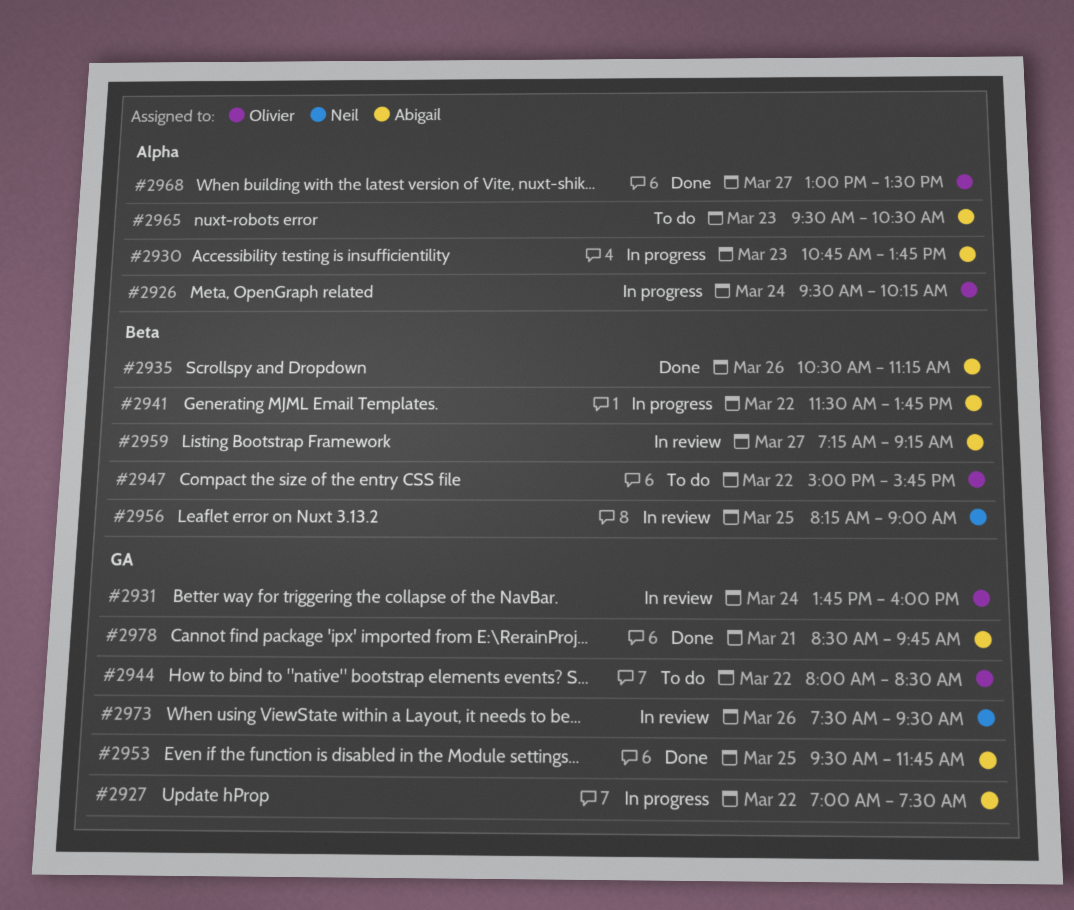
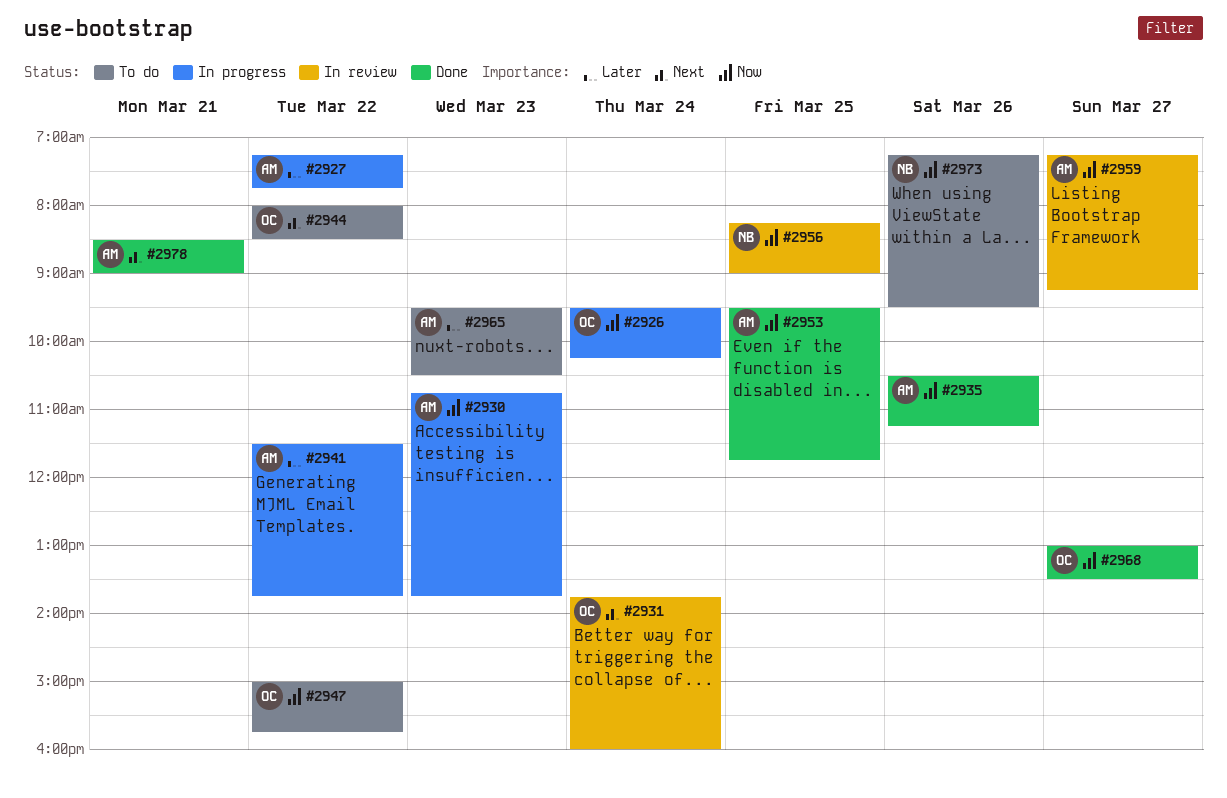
#2927, begins: 07:00 -> 07:15
#2927, ends: 07:30 -> 07:45
#2973, status: In review -> To do
#2973, begins: 07:30 -> 07:15
#2978, ends: 09:45 -> 09:00

